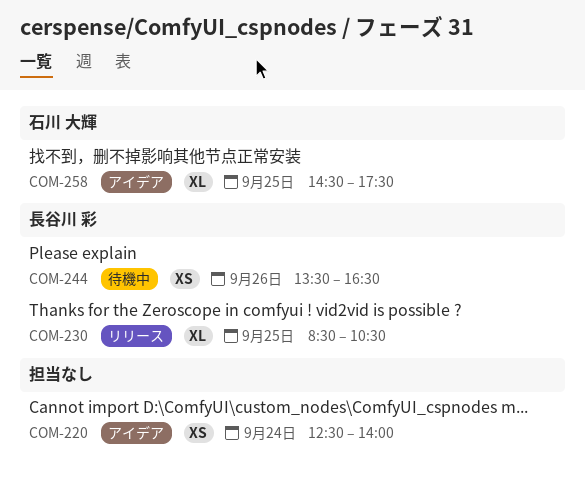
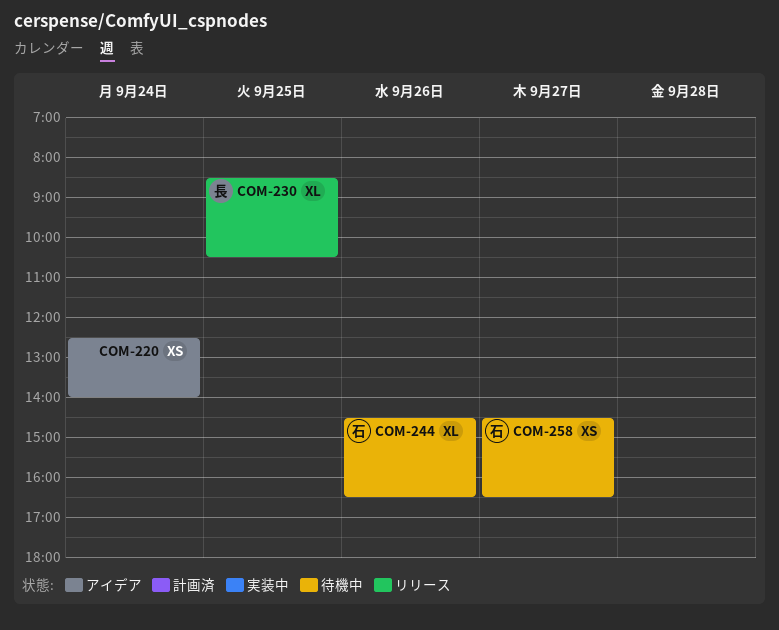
COM-244, owner: 長谷川 彩 -> 石川 大輝
COM-244, estimate: XS -> XL
COM-244, begins: 13:30 -> 14:30
COM-258, status: アイデア -> 待機中
COM-258, estimate: XL -> XS
COM-258, day: Sep 25 -> Sep 27
COM-258, ends: 17:30 -> 16:30

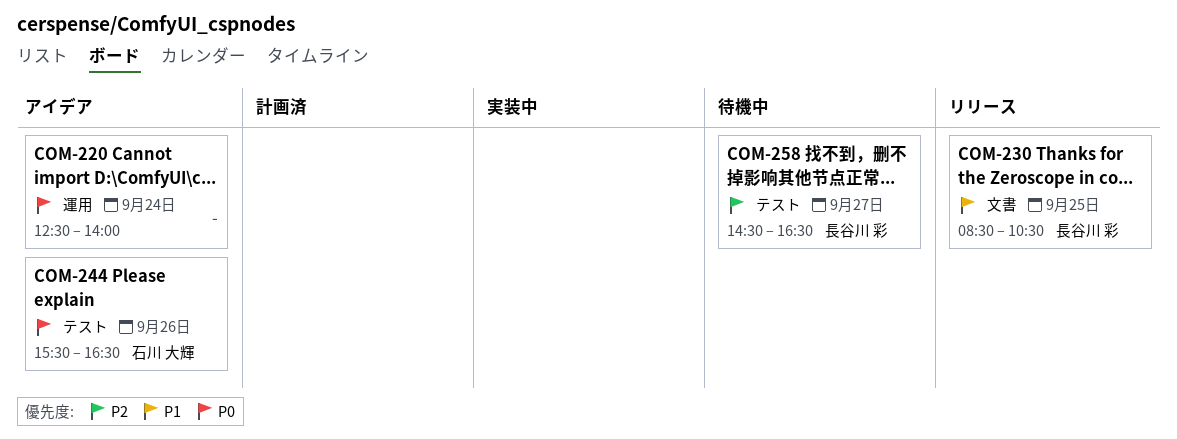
COM-244, status: 待機中 -> アイデア
COM-244, begins: 14:30 -> 15:30
COM-258, owner: 石川 大輝 -> 長谷川 彩

